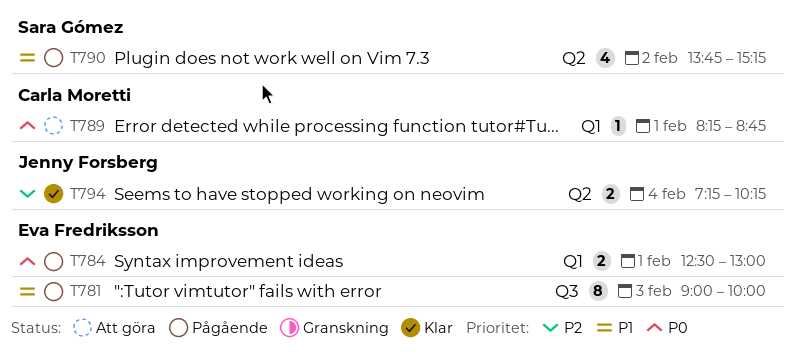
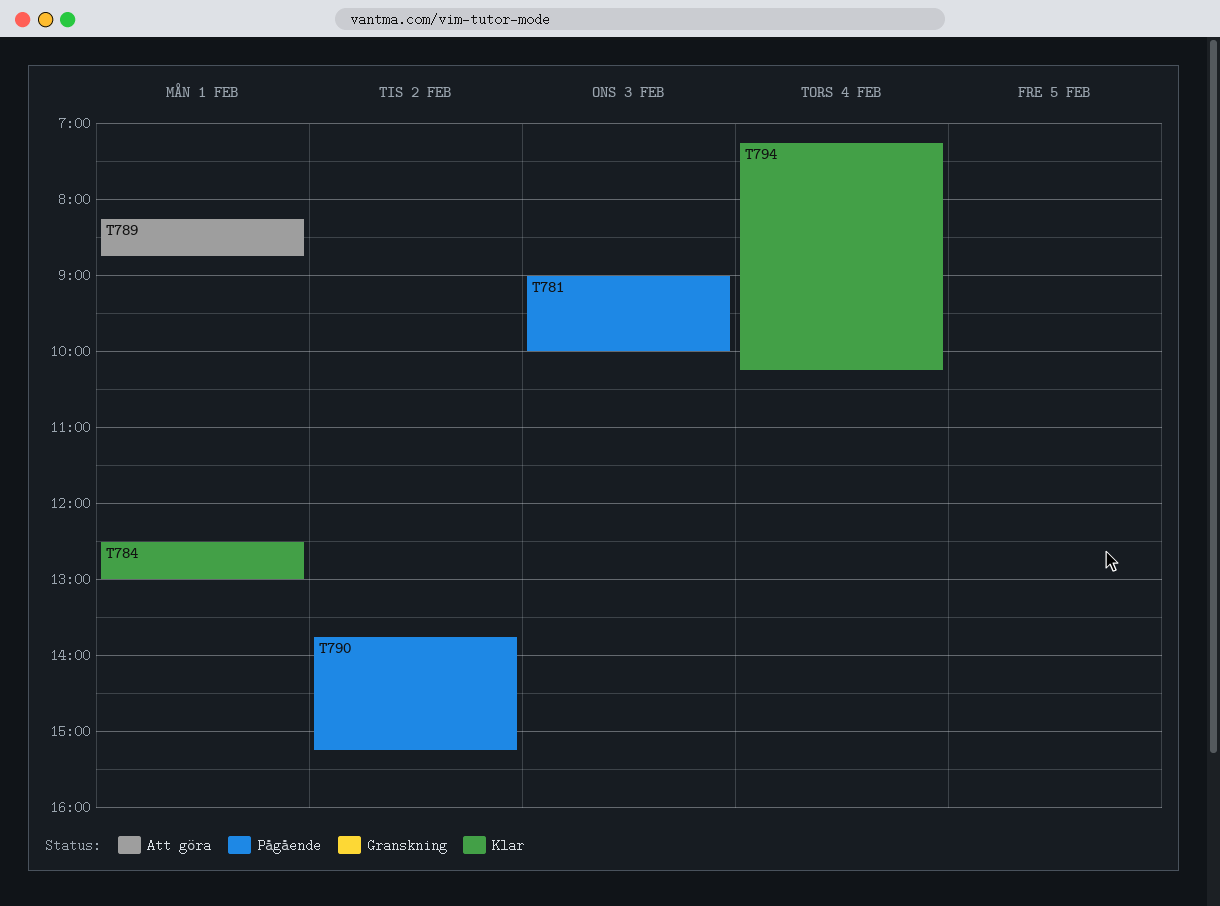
T784, status: Pågående -> Klar

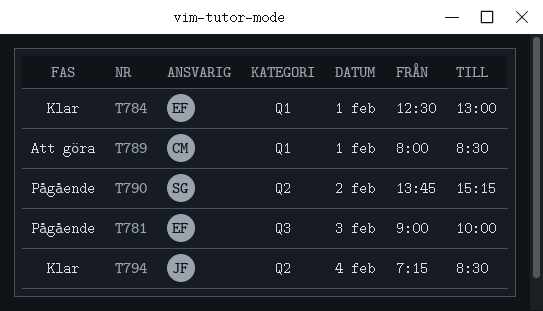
T789, begins: 08:15 -> 08:00
T789, ends: 08:45 -> 08:30
T794, ends: 10:15 -> 08:30

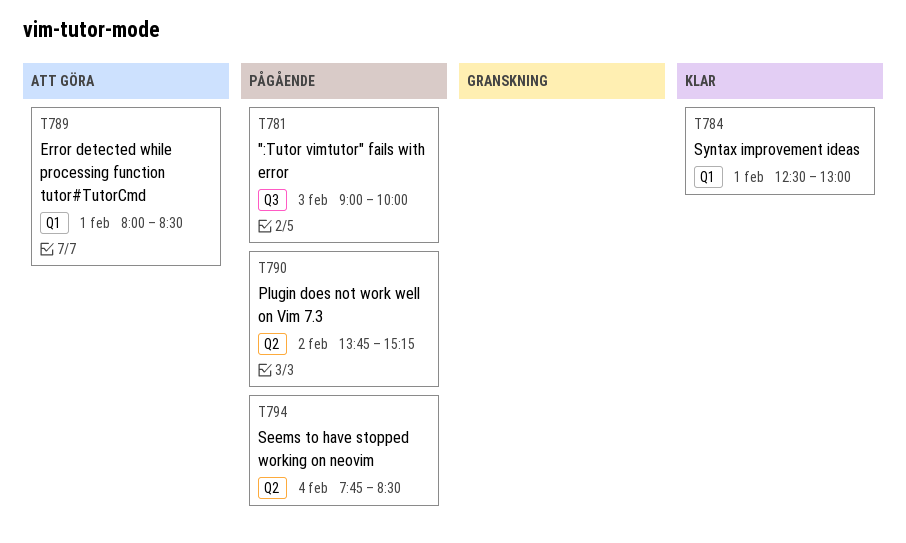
T794, status: Klar -> Pågående
T794, begins: 07:15 -> 07:45

